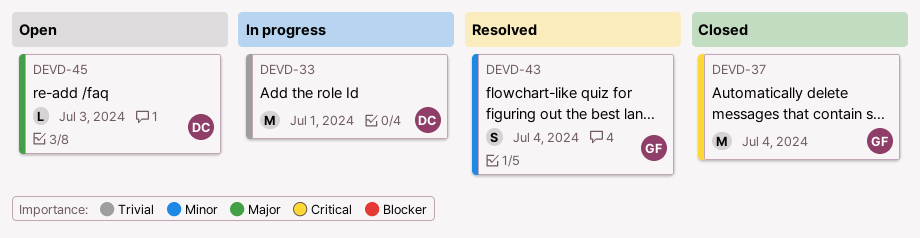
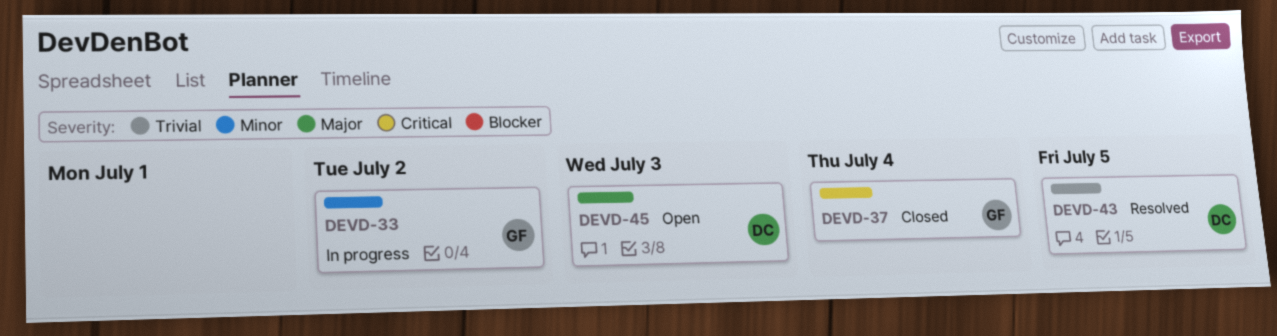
DEVD-33, owner: DC -> GF
DEVD-33, priority: Trivial -> Minor
DEVD-33, due: Jul 1 -> Jul 2
DEVD-43, owner: GF -> DC
DEVD-43, priority: Minor -> Trivial
DEVD-43, due: Jul 4 -> Jul 5

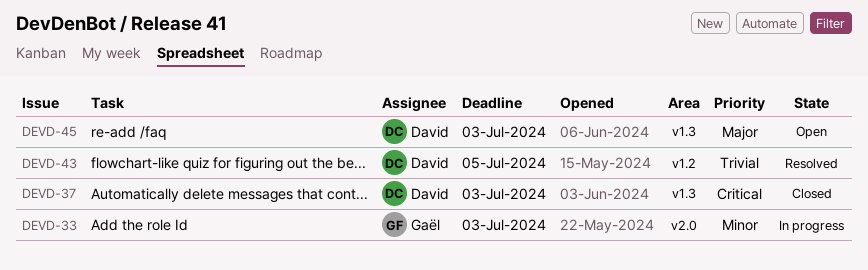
DEVD-33, due: Jul 2 -> Jul 3
DEVD-37, owner: Gaël -> David
DEVD-37, due: Jul 4 -> Jul 3

